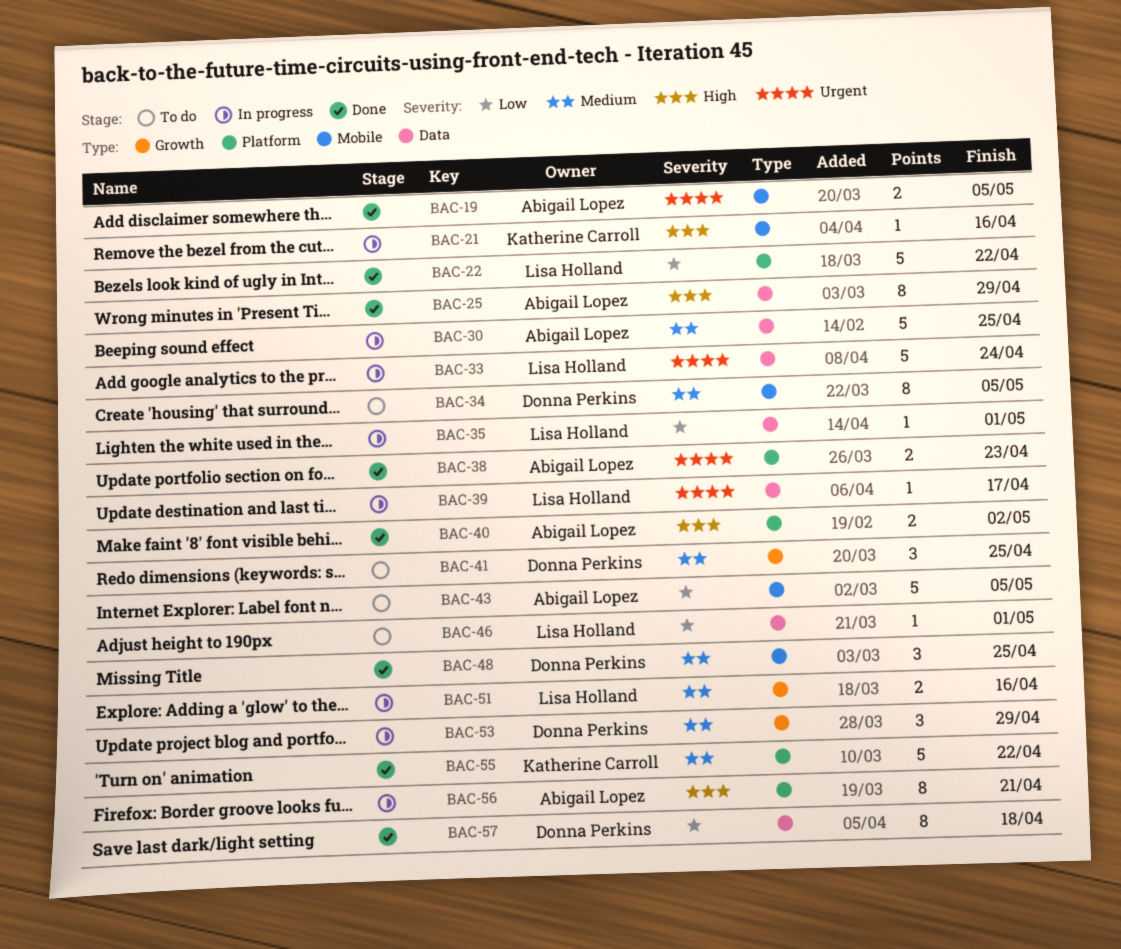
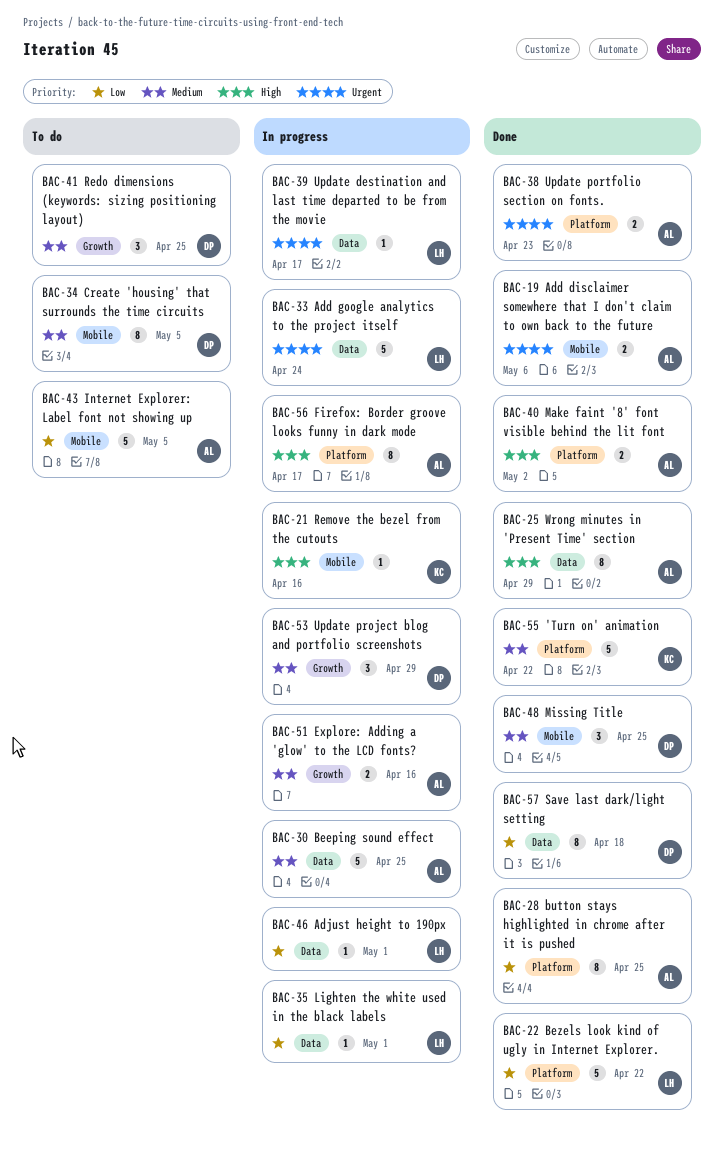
BAC-19, due: May 5 -> May 6
BAC-28: none -> present
BAC-46, status: To do -> In progress
BAC-51, owner: Lisa Holland -> Abigail Lopez
BAC-56, due: Apr 21 -> Apr 17

